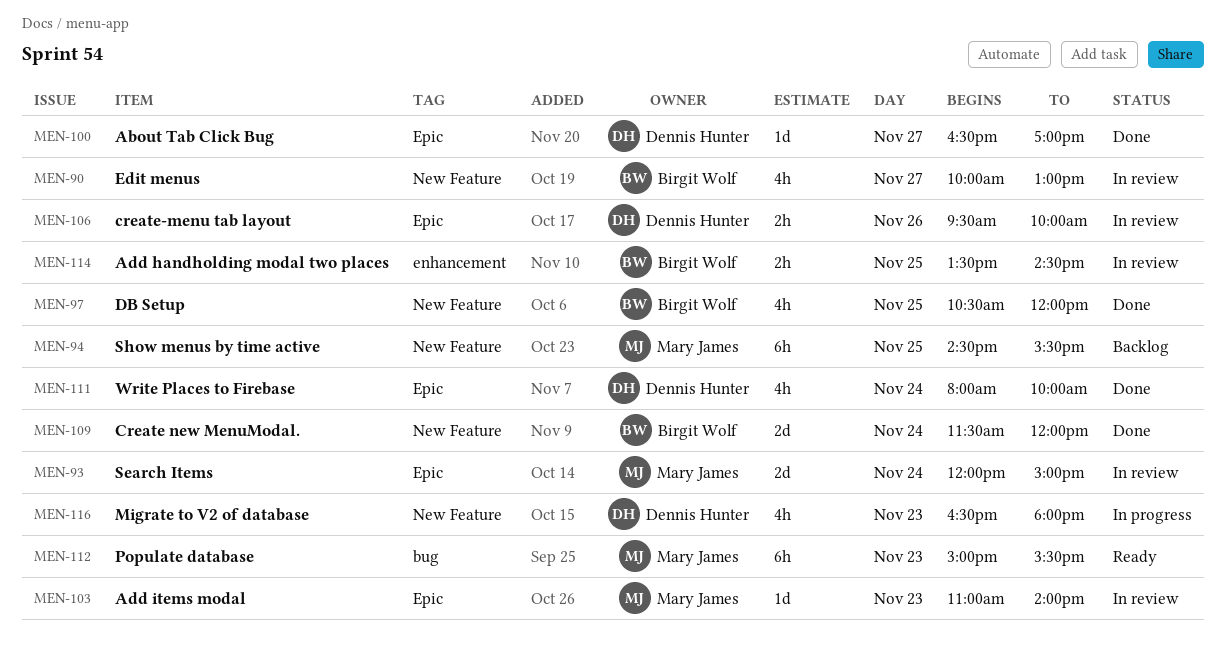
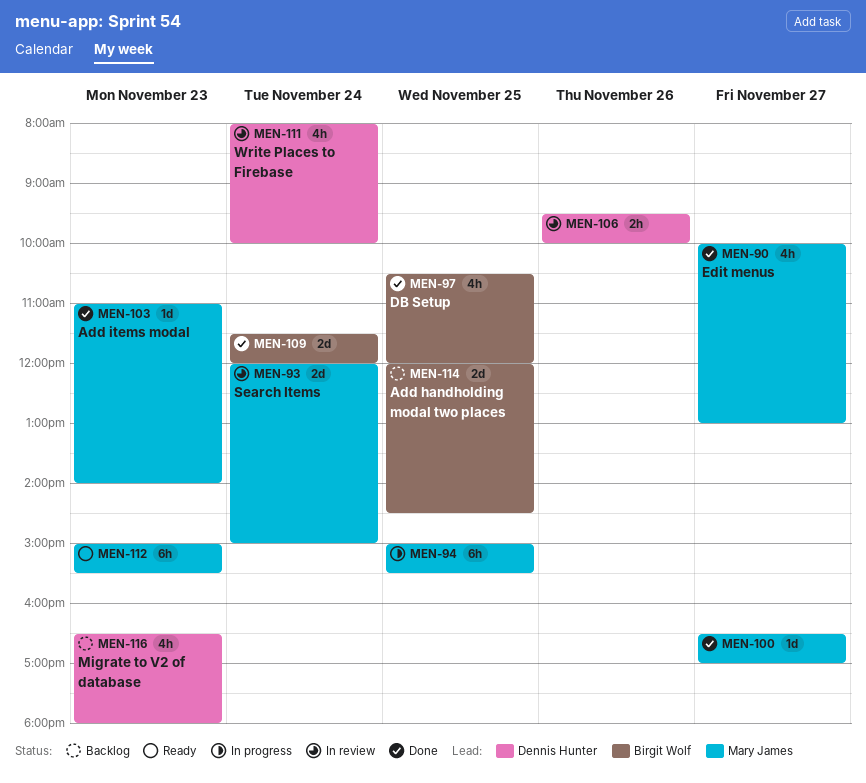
MEN-90, status: In review -> Done
MEN-90, owner: Birgit Wolf -> Mary James
MEN-94, status: Backlog -> In progress
MEN-94, begins: 14:30 -> 15:00
MEN-100, owner: Dennis Hunter -> Mary James
MEN-103, status: In review -> Done
MEN-111, status: Done -> In review
MEN-114, status: In review -> Backlog
MEN-114, estimate: 2h -> 2d
MEN-114, begins: 13:30 -> 12:00
MEN-116, status: In progress -> Backlog

